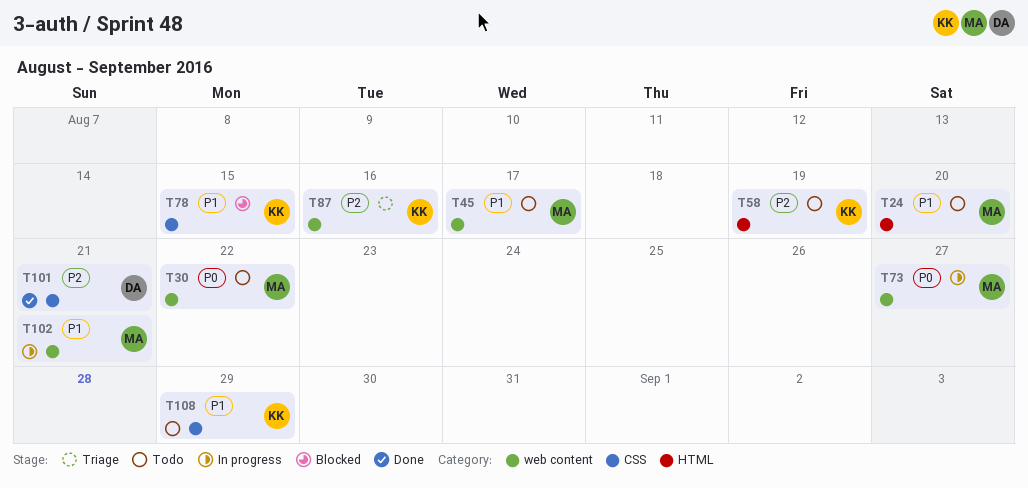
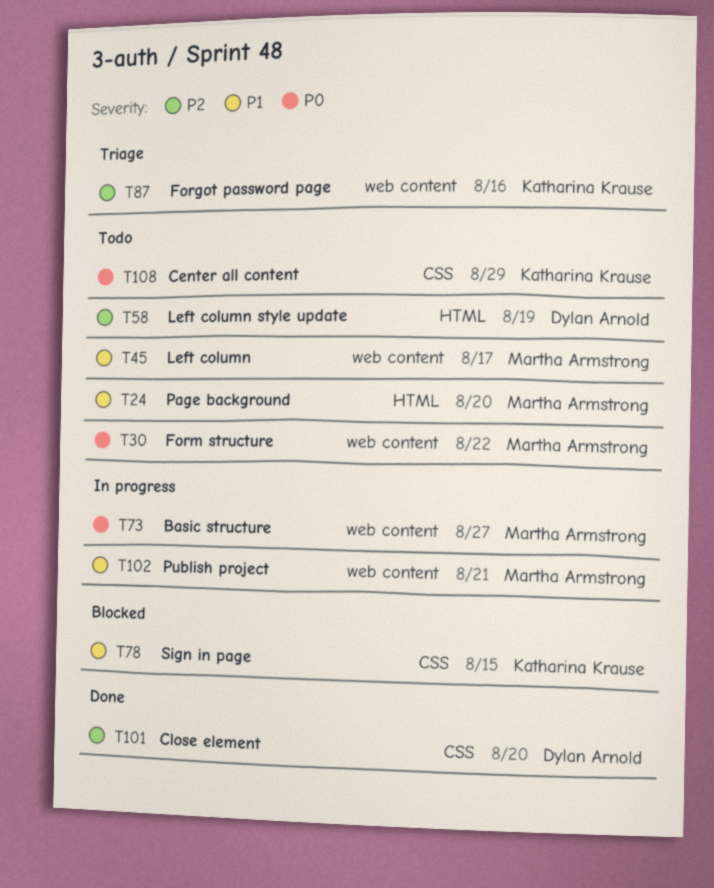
T58, owner: Katharina Krause -> Dylan Arnold
T101, due: Aug 21 -> Aug 20
T108, priority: P1 -> P0

